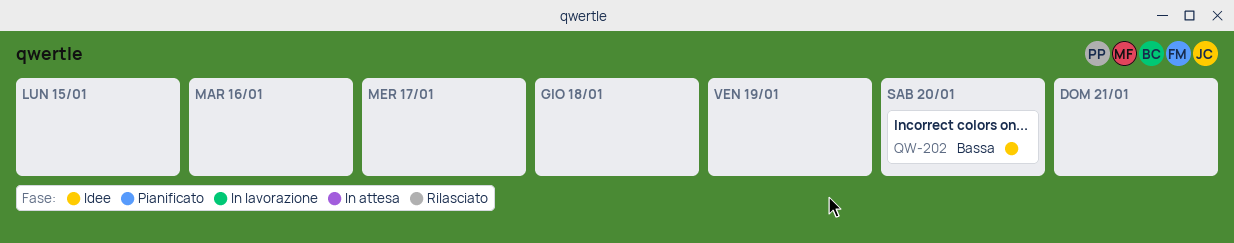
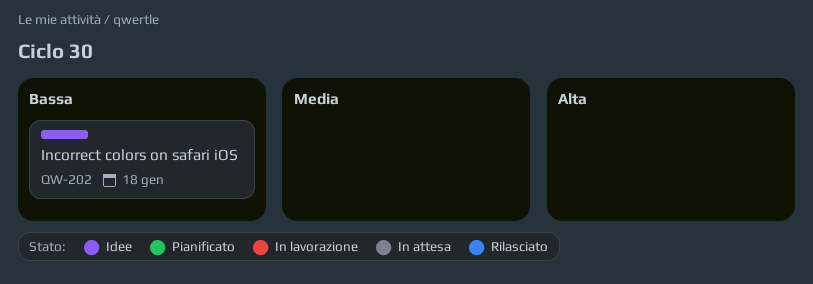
QW-202, due: Jan 20 -> Jan 18

